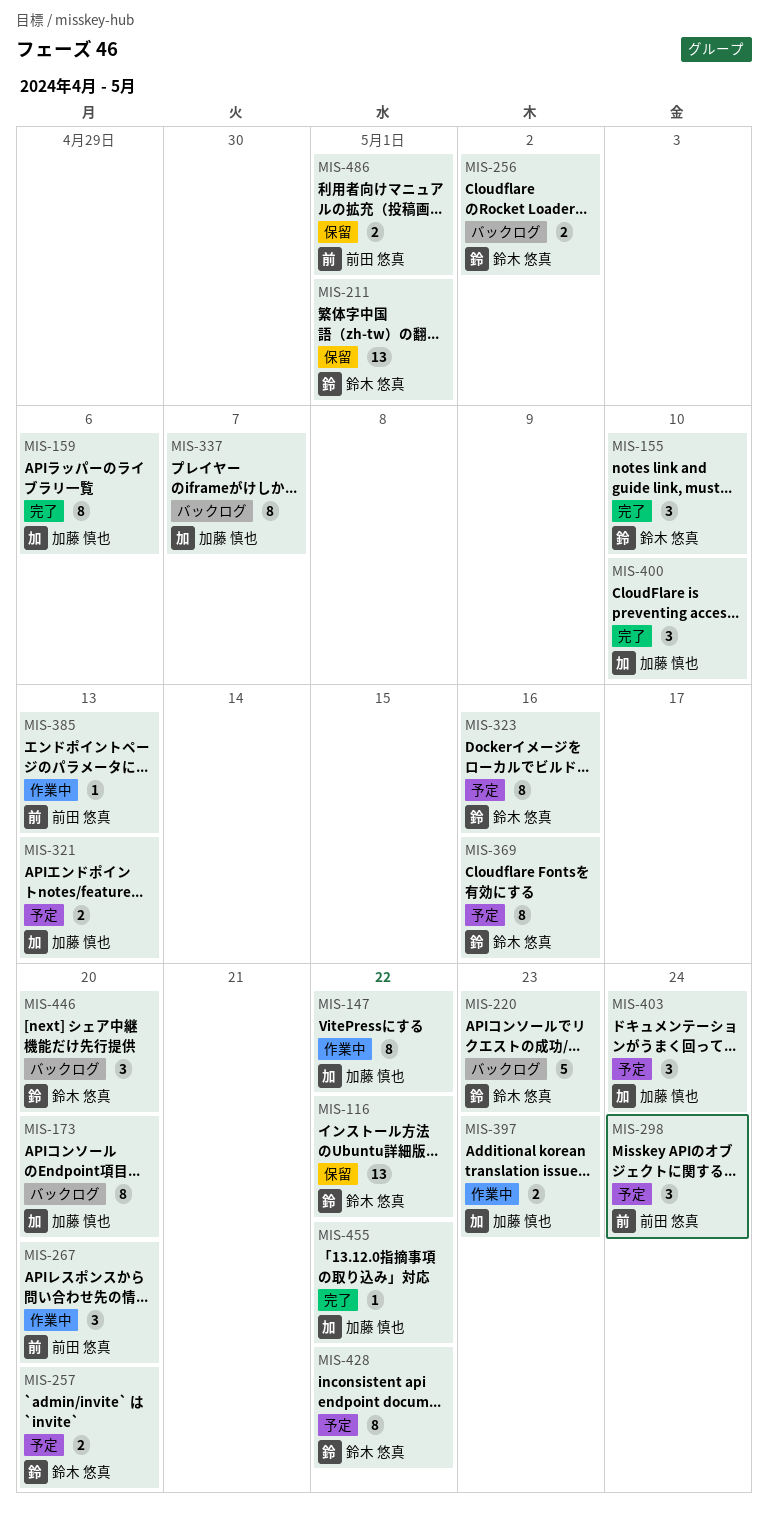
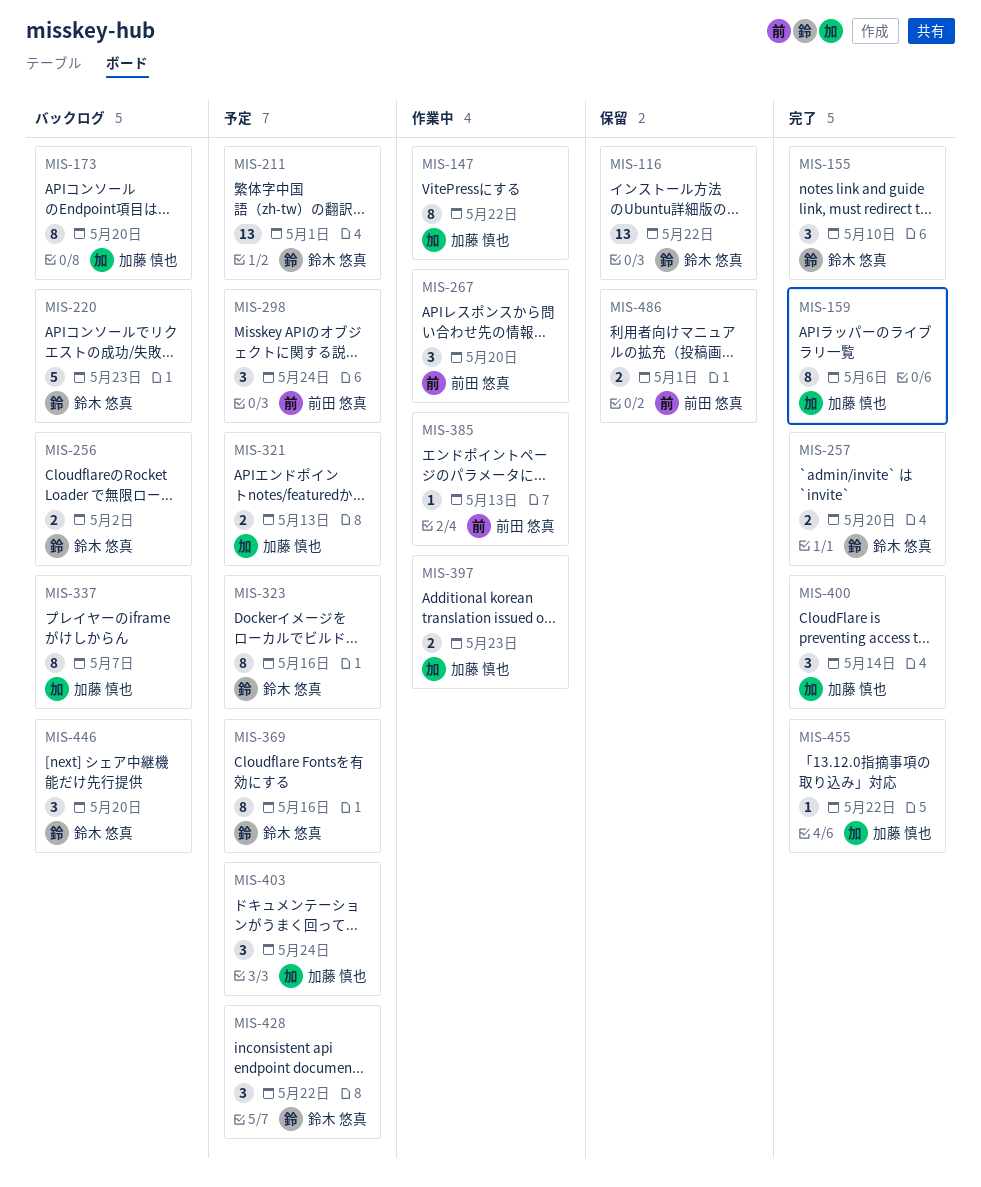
MIS-211, status: 保留 -> 予定
MIS-257, status: 予定 -> 完了
MIS-400, due: May 10 -> May 14
MIS-428, estimate: 8 -> 3

